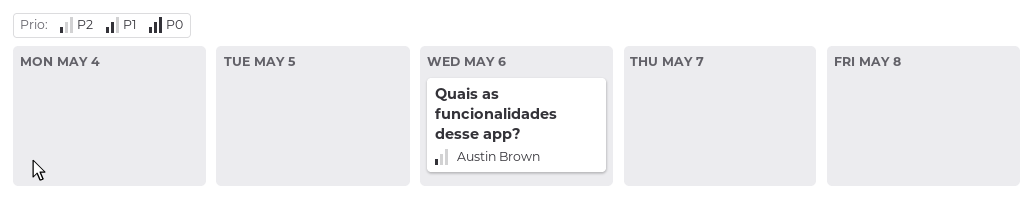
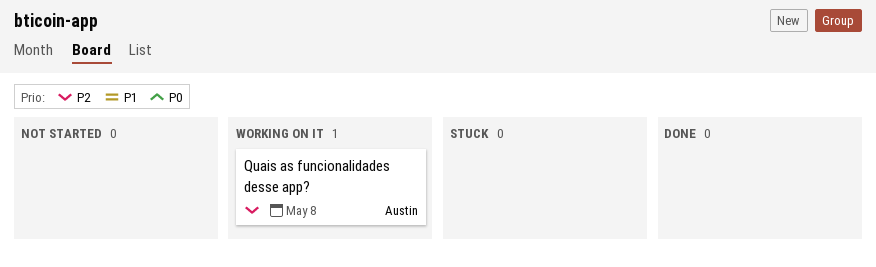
Quais as funcionalidades desse app?, due: May 6 -> May 8

